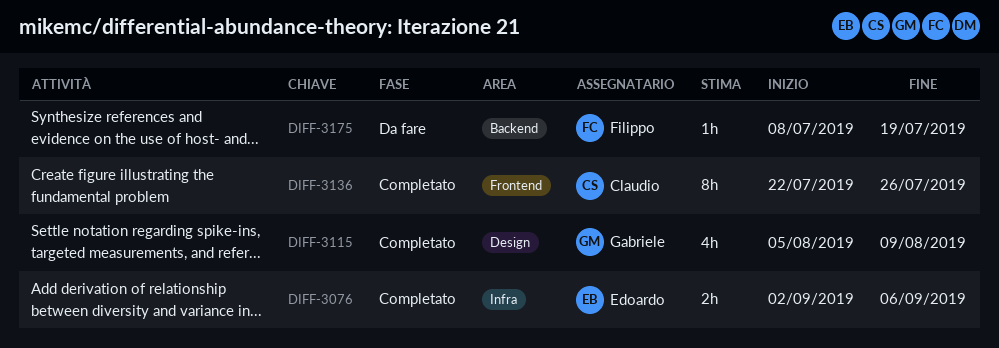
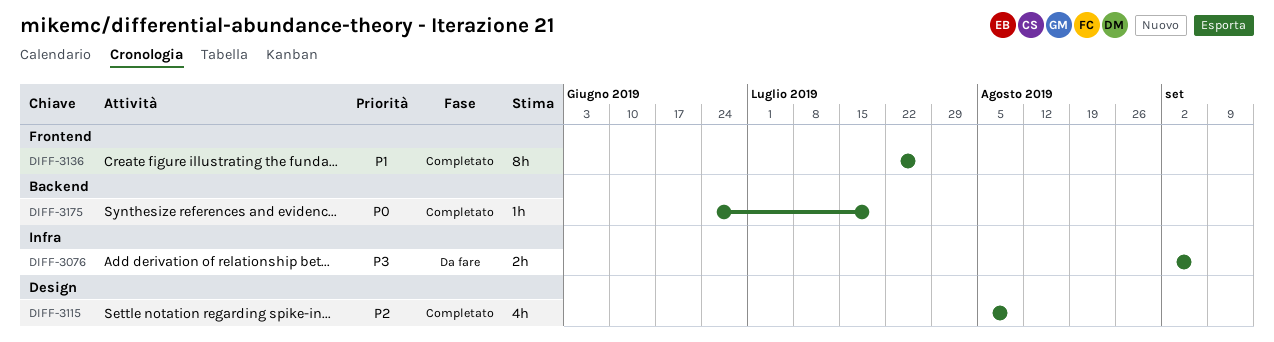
DIFF-3076, status: Completato -> Da fare
DIFF-3175, status: Da fare -> Completato
DIFF-3175, start: Jul 8 -> Jun 24

